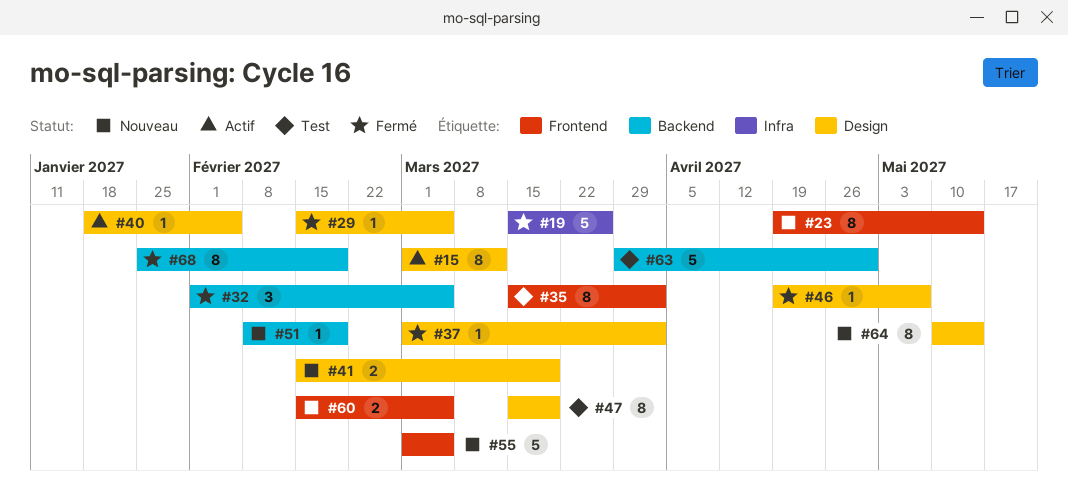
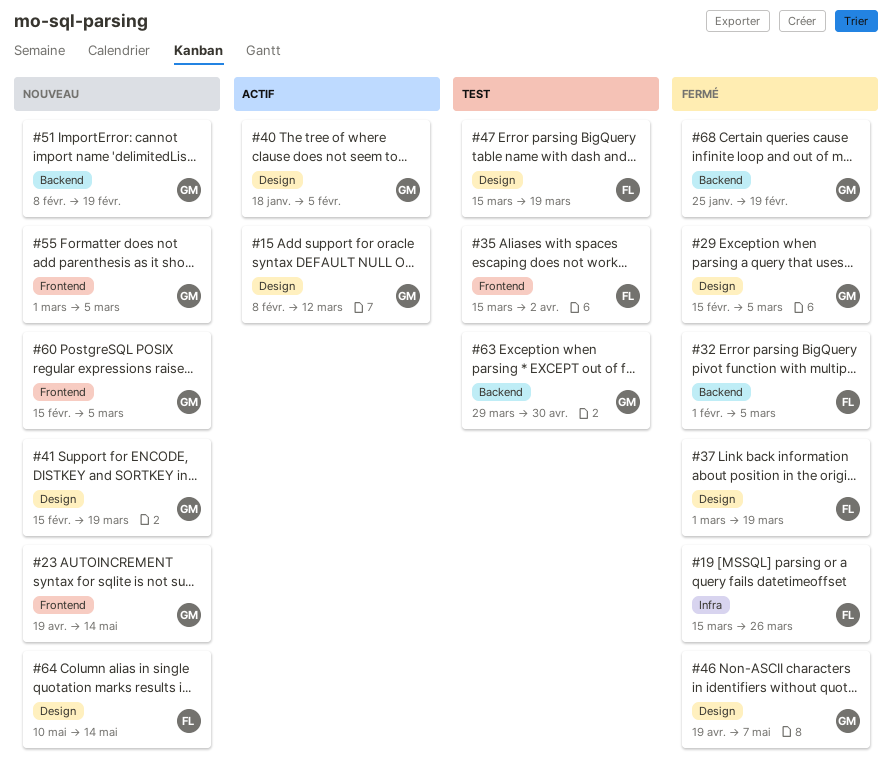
#15, start: Mar 1 -> Feb 8
#37, due: Apr 2 -> Mar 19

